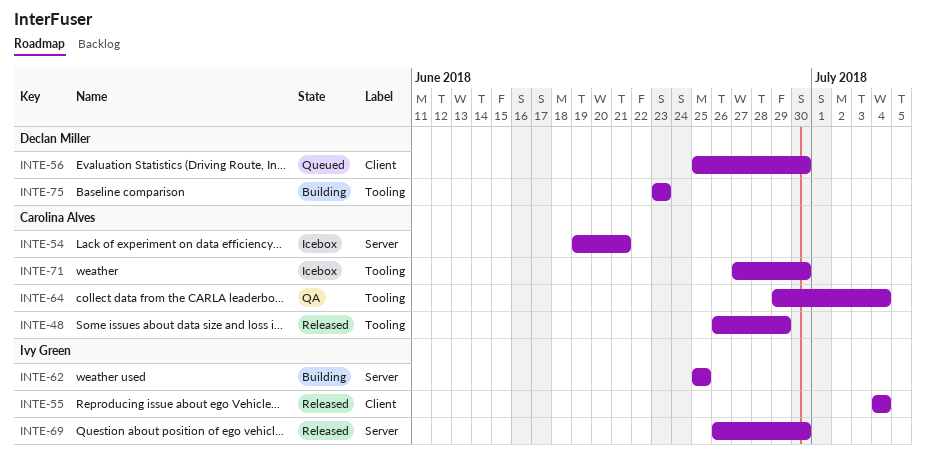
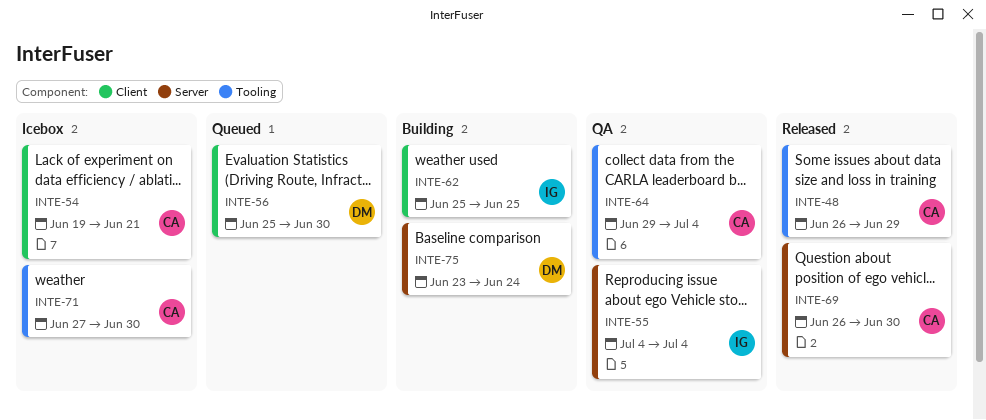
INTE-54, label: Server -> Client
INTE-55, status: Released -> QA
INTE-55, label: Client -> Server
INTE-62, label: Server -> Client
INTE-69, owner: Ivy Green -> Carolina Alves
INTE-75, label: Tooling -> Server
INTE-75, due: Jun 23 -> Jun 24

